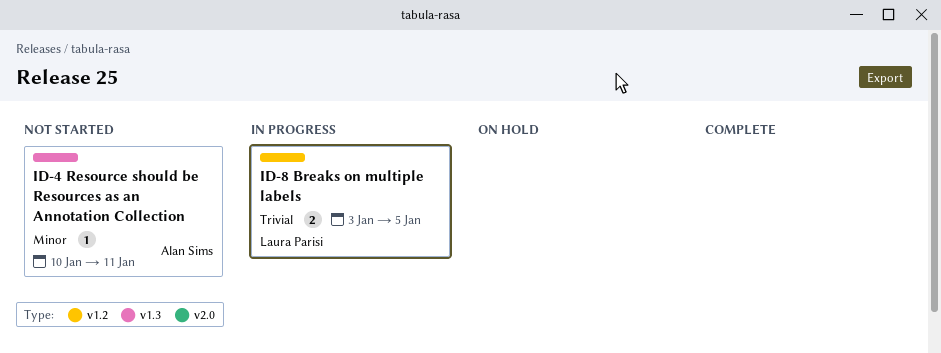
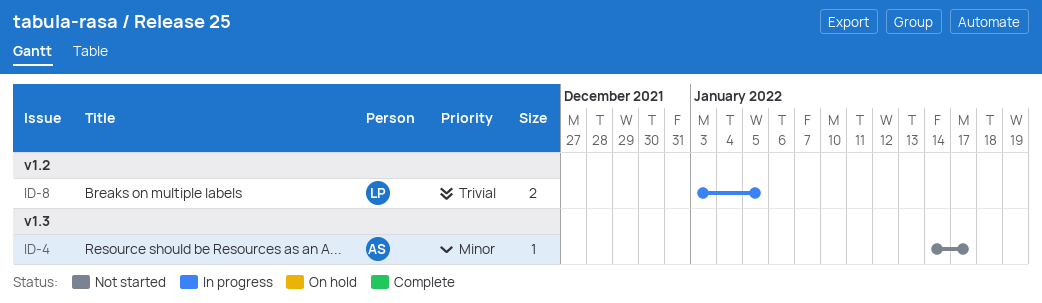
ID-4, start: Jan 10 -> Jan 14
ID-4, due: Jan 11 -> Jan 17

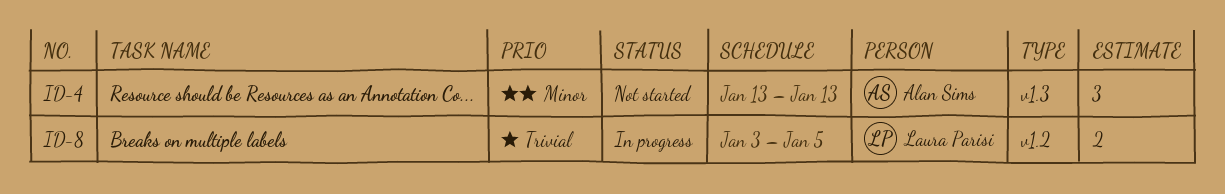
ID-4, estimate: 1 -> 3
ID-4, start: Jan 14 -> Jan 13
ID-4, due: Jan 17 -> Jan 13

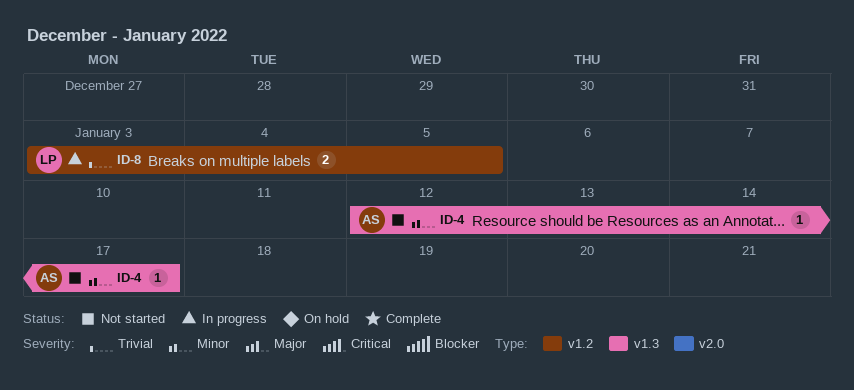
ID-4, estimate: 3 -> 1
ID-4, start: Jan 13 -> Jan 12
ID-4, due: Jan 13 -> Jan 17

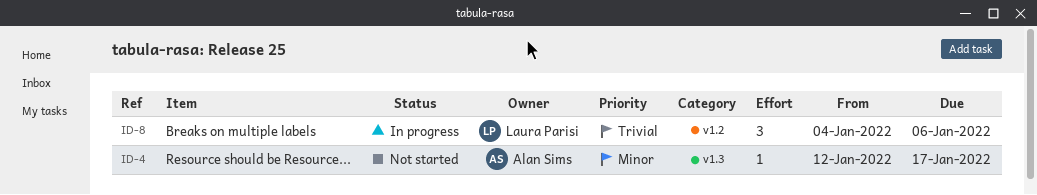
ID-8, estimate: 2 -> 3
ID-8, start: Jan 3 -> Jan 4
ID-8, due: Jan 5 -> Jan 6

